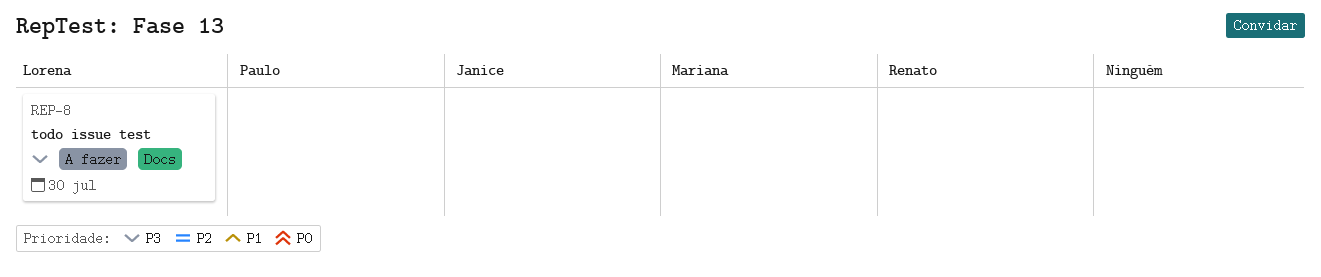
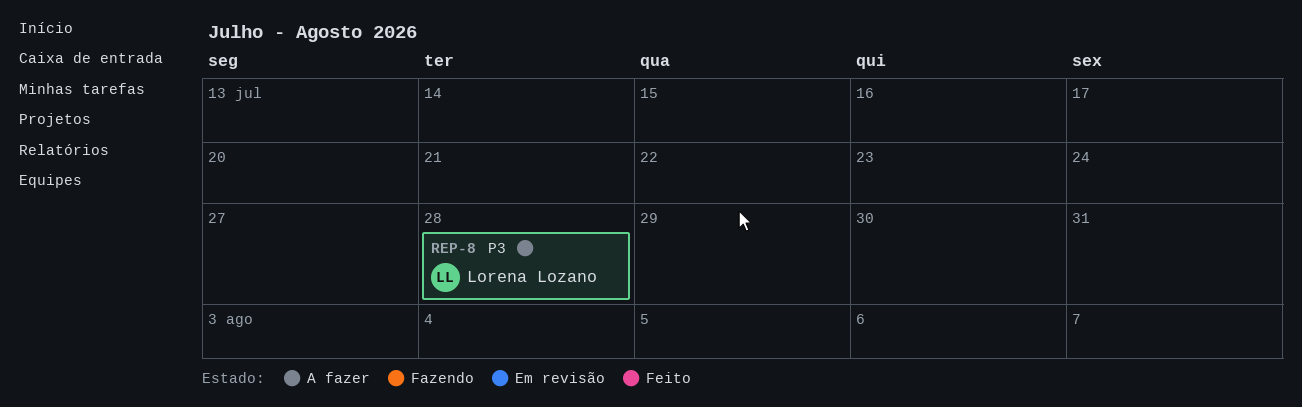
REP-8, due: Jul 30 -> Jul 28

